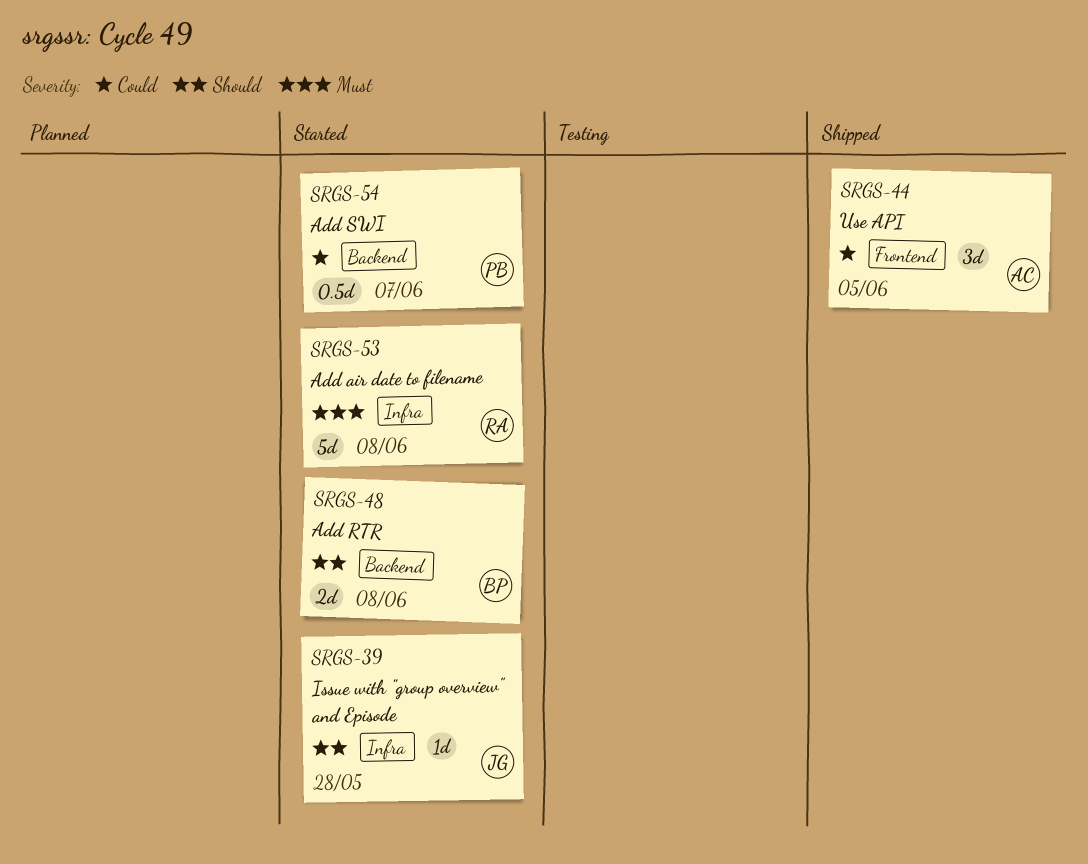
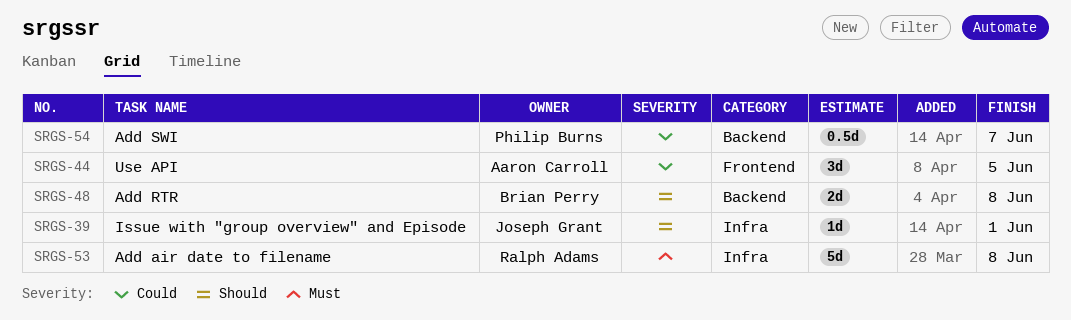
SRGS-39, due: May 28 -> Jun 1

